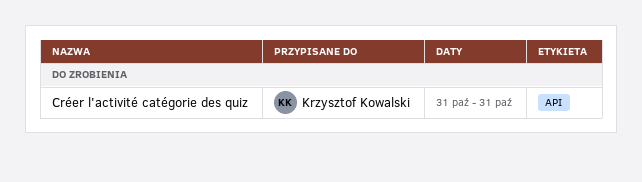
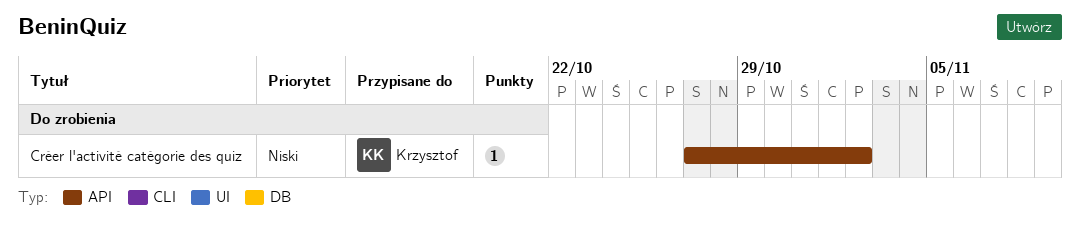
Créer l'activité catégorie des quiz, start: Oct 31 -> Oct 27
Créer l'activité catégorie des quiz, due: Oct 31 -> Nov 2

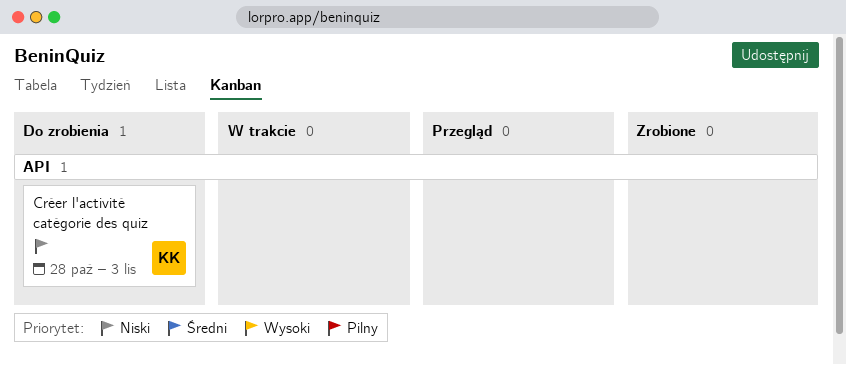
Créer l'activité catégorie des quiz, start: Oct 27 -> Oct 28
Créer l'activité catégorie des quiz, due: Nov 2 -> Nov 3

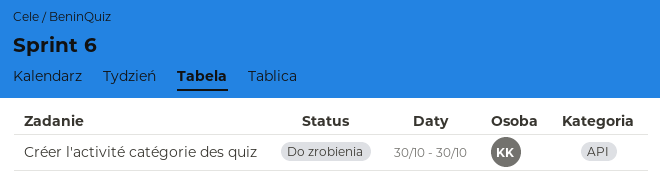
Créer l'activité catégorie des quiz, start: Oct 28 -> Oct 30
Créer l'activité catégorie des quiz, due: Nov 3 -> Oct 30

